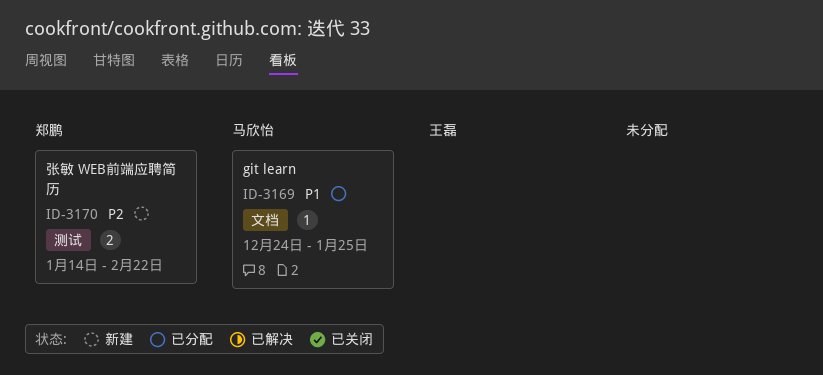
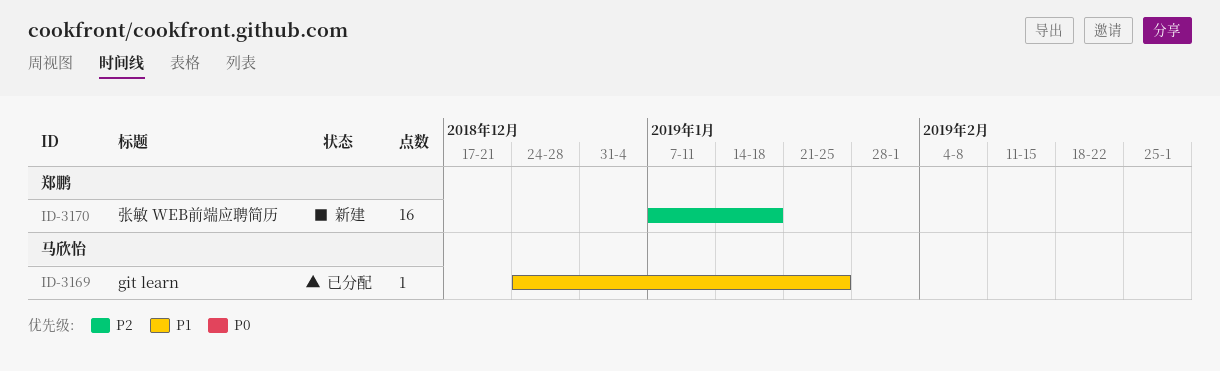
ID-3170, estimate: 2 -> 16
ID-3170, start: Jan 14 -> Jan 7
ID-3170, due: Feb 22 -> Jan 18

